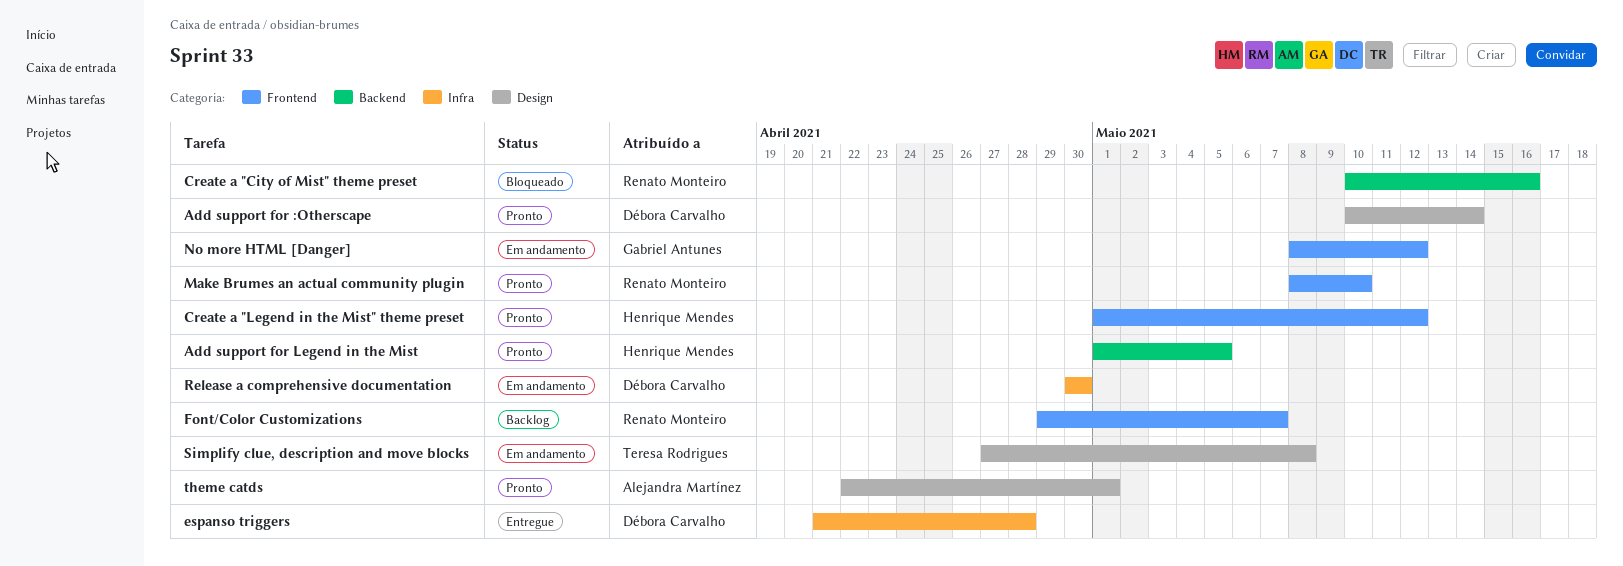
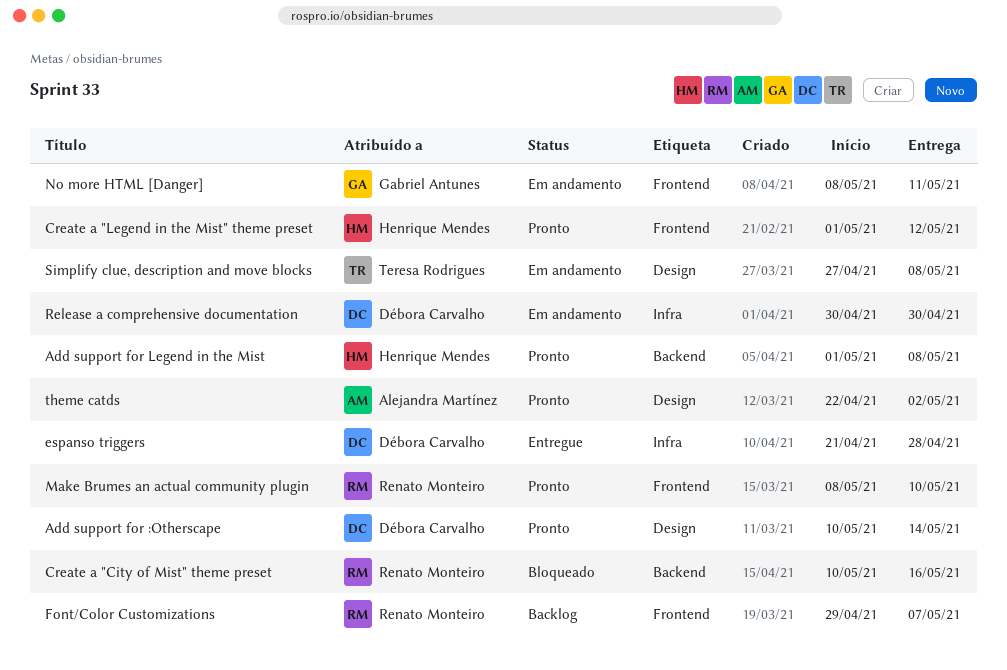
Add support for Legend in the Mist, due: May 5 -> May 8
No more HTML [Danger], due: May 12 -> May 11
theme catds, due: May 1 -> May 2

